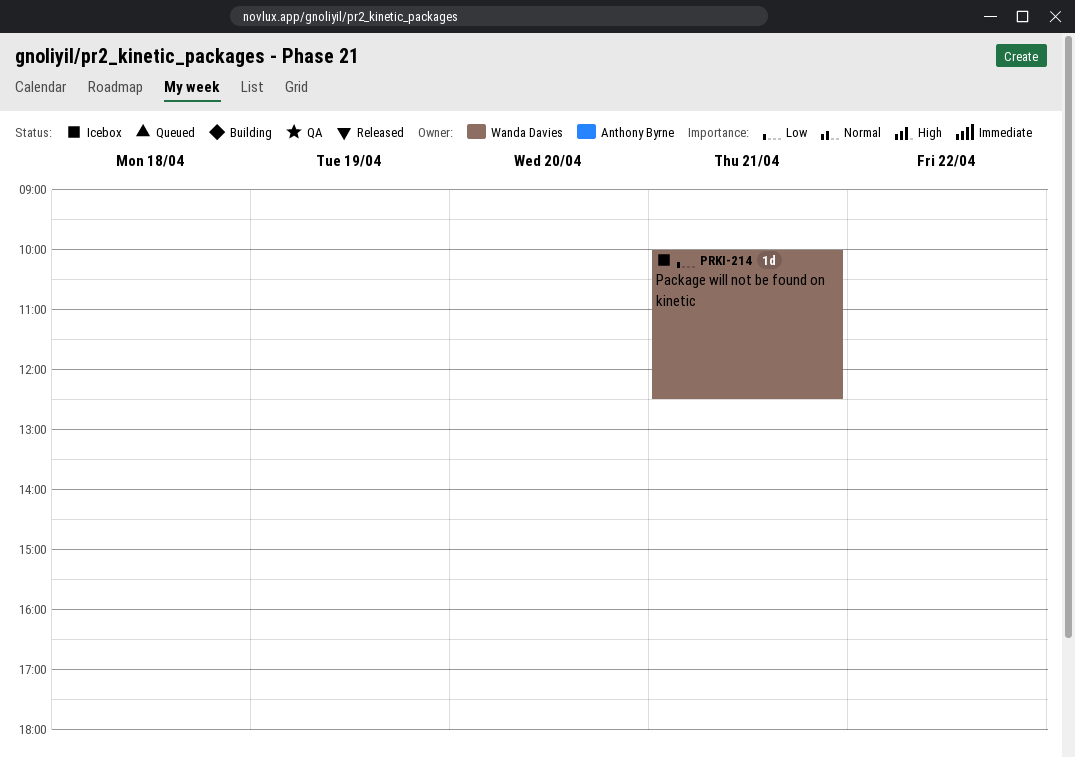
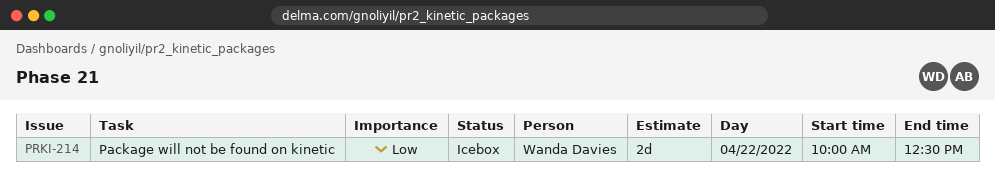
PRKI-214, estimate: 1d -> 2d
PRKI-214, day: Apr 21 -> Apr 22

